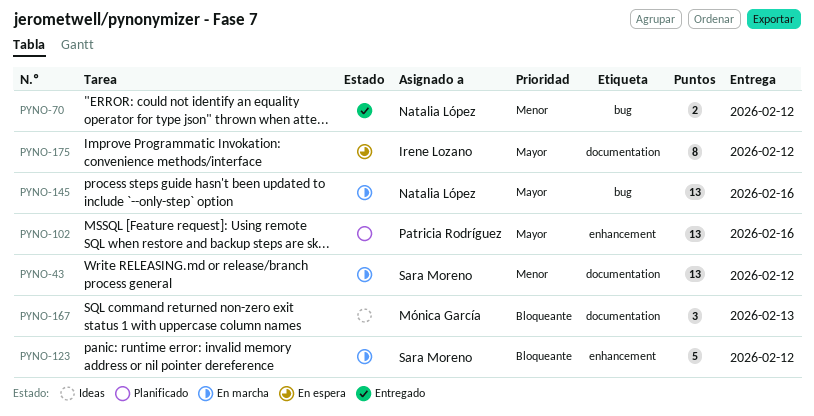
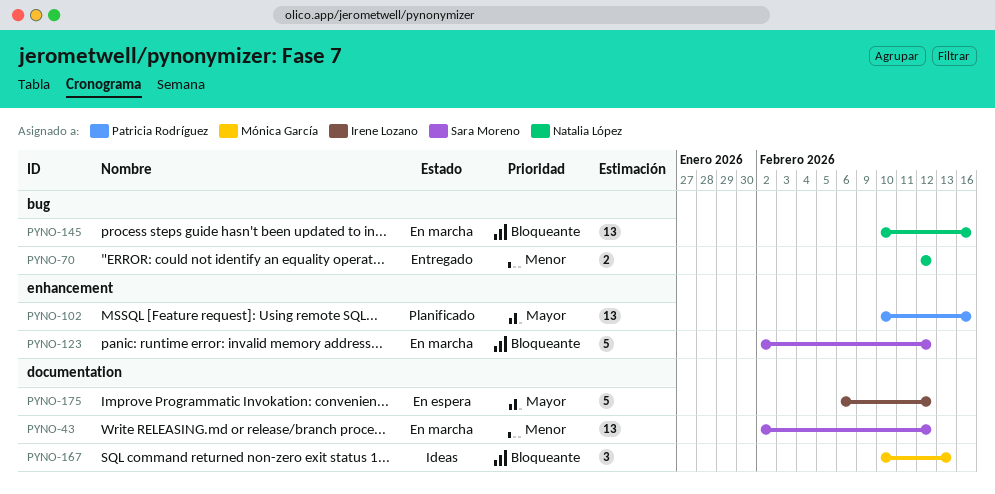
PYNO-145, priority: Mayor -> Bloqueante
PYNO-175, estimate: 8 -> 5

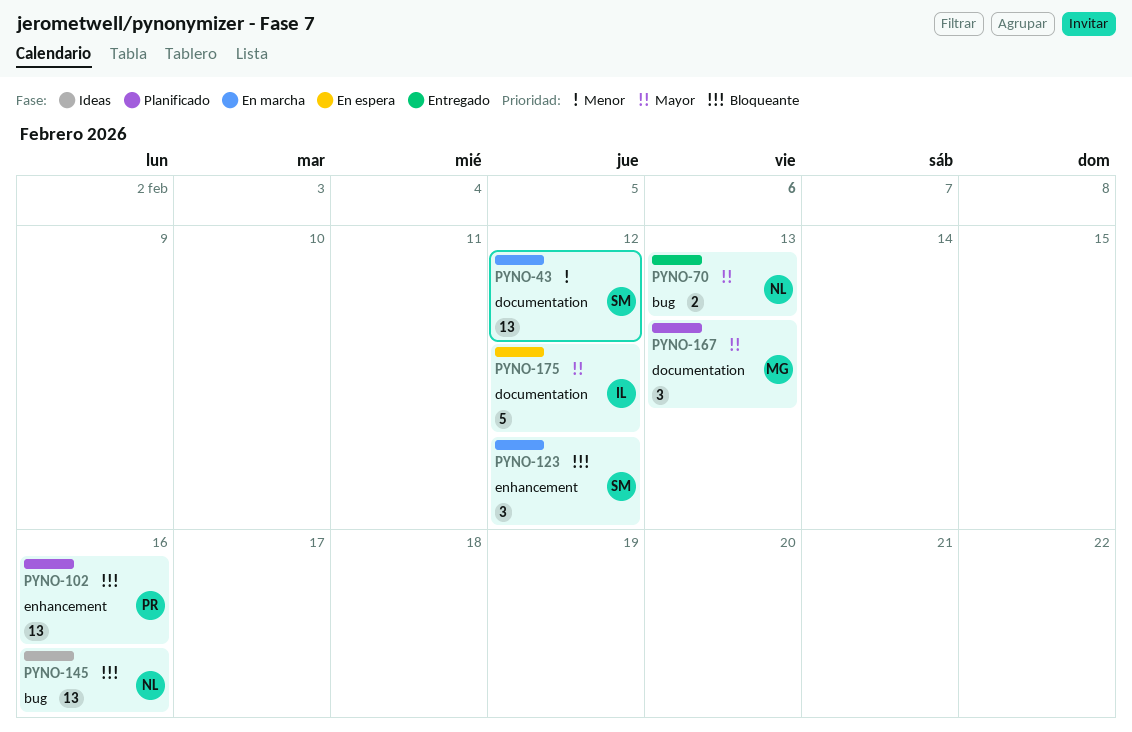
PYNO-70, priority: Menor -> Mayor
PYNO-70, due: Feb 12 -> Feb 13
PYNO-102, priority: Mayor -> Bloqueante
PYNO-123, estimate: 5 -> 3
PYNO-145, status: En marcha -> Ideas
PYNO-167, status: Ideas -> Planificado
PYNO-167, priority: Bloqueante -> Mayor

